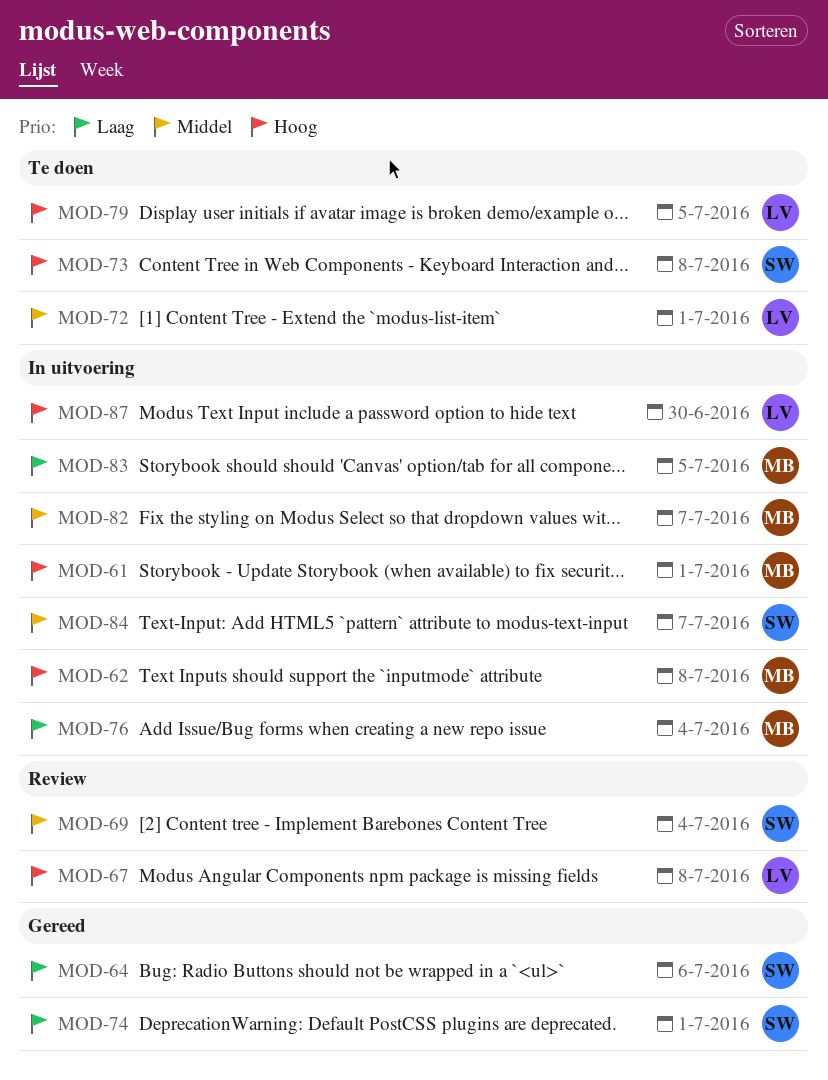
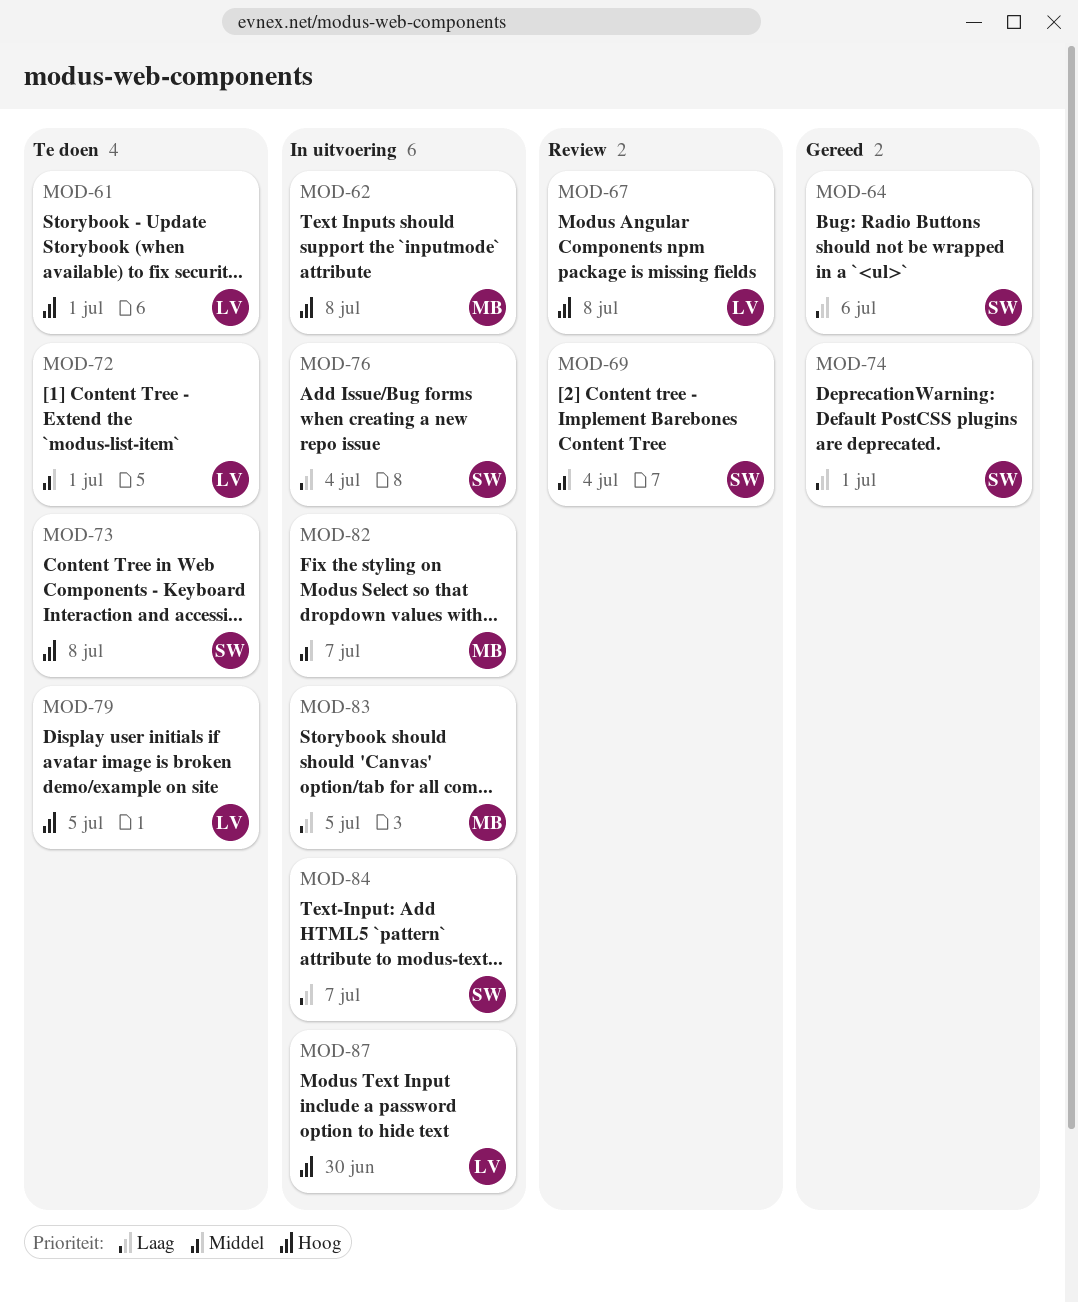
MOD-61, status: In uitvoering -> Te doen
MOD-61, owner: MB -> LV
MOD-76, owner: MB -> SW
MOD-84, priority: Middel -> Laag

